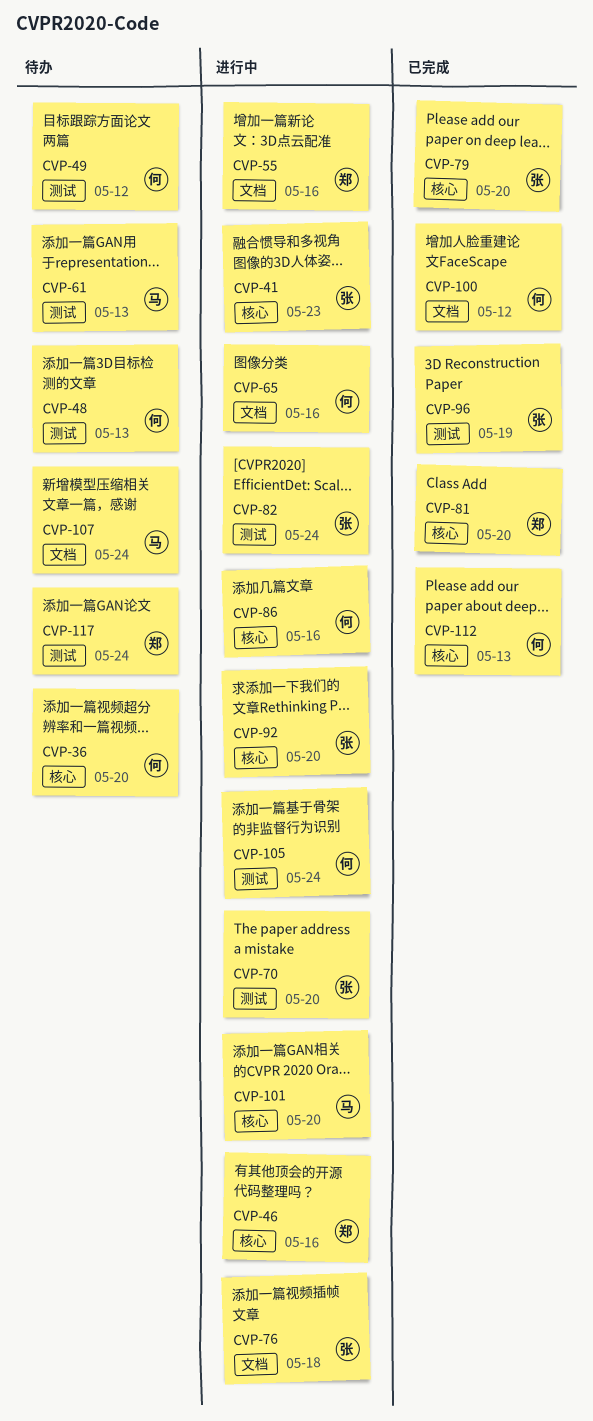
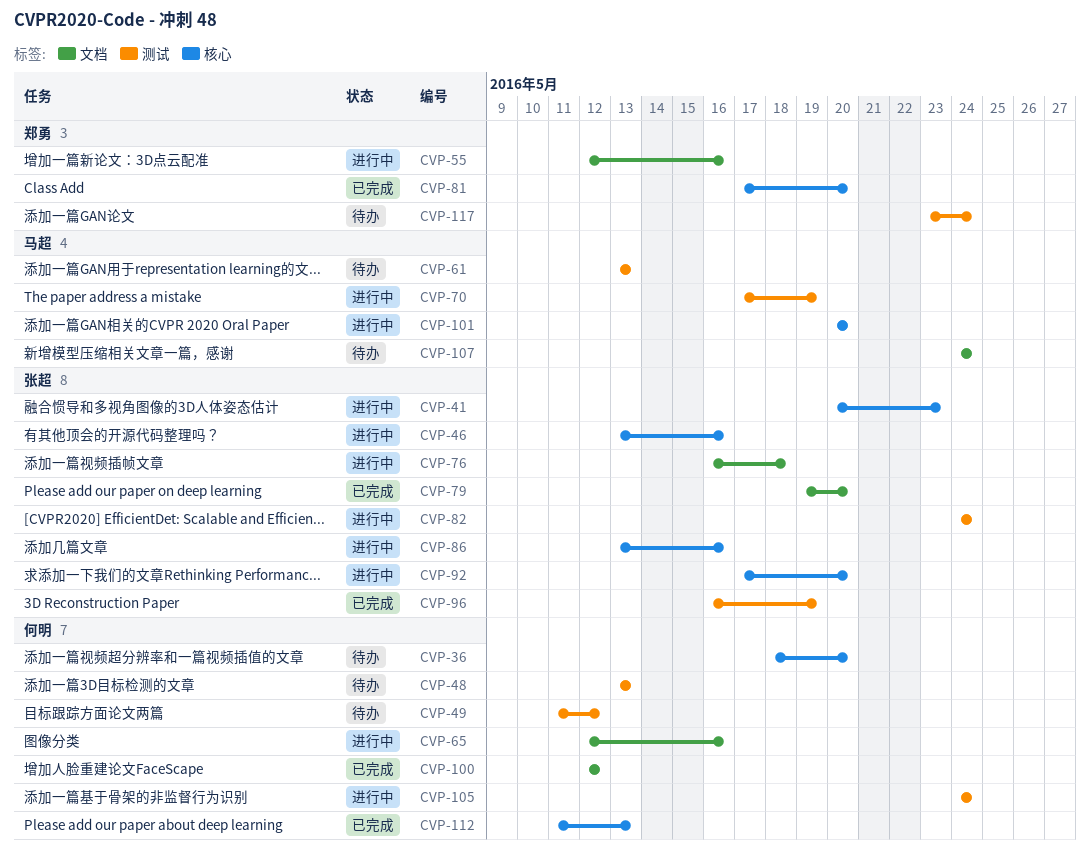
CVP-46, owner: 郑勇 -> 张超
CVP-70, owner: 张超 -> 马超
CVP-70, due: May 20 -> May 19
CVP-79, label: 核心 -> 文档
CVP-86, owner: 何明 -> 张超

